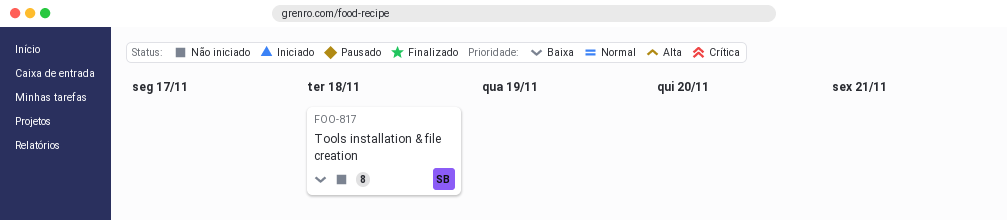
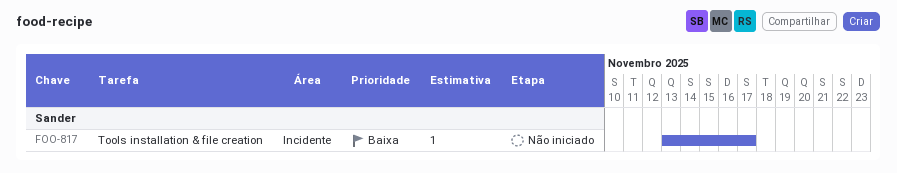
FOO-817, estimate: 8 -> 1
FOO-817, due: Nov 18 -> Nov 17

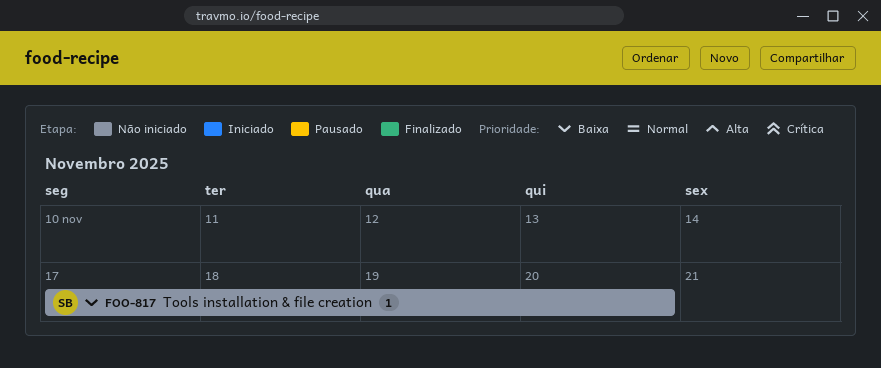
FOO-817, start: Nov 13 -> Nov 17
FOO-817, due: Nov 17 -> Nov 20

